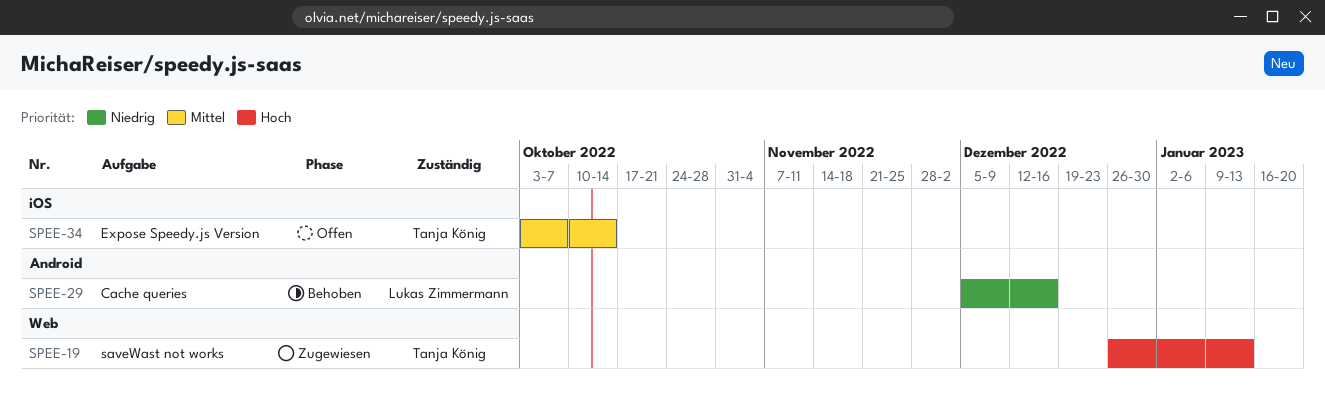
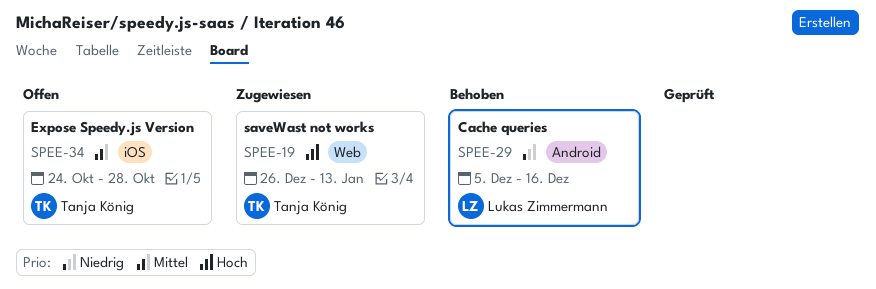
SPEE-34, start: Oct 3 -> Oct 24
SPEE-34, due: Oct 14 -> Oct 28

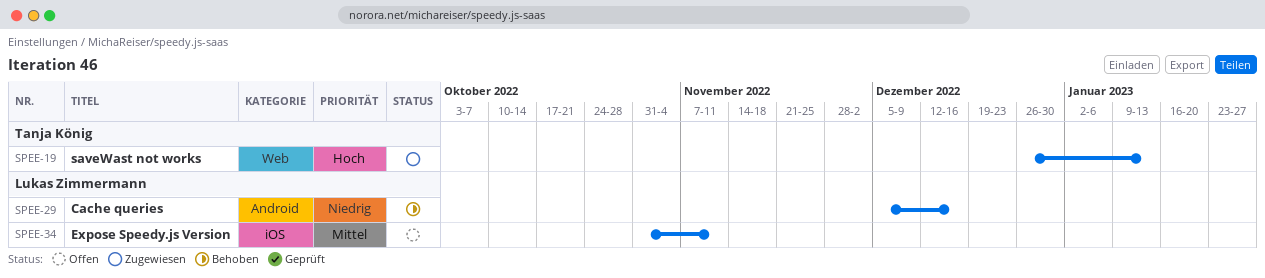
SPEE-34, owner: Tanja König -> Lukas Zimmermann
SPEE-34, start: Oct 24 -> Oct 31
SPEE-34, due: Oct 28 -> Nov 11

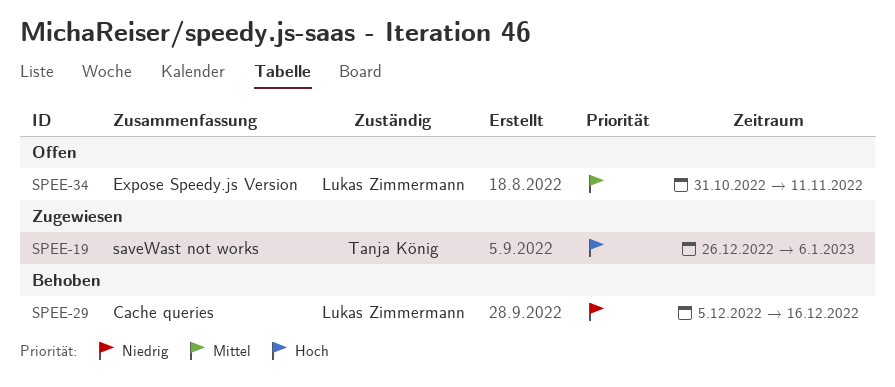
SPEE-19, due: Jan 13 -> Jan 6

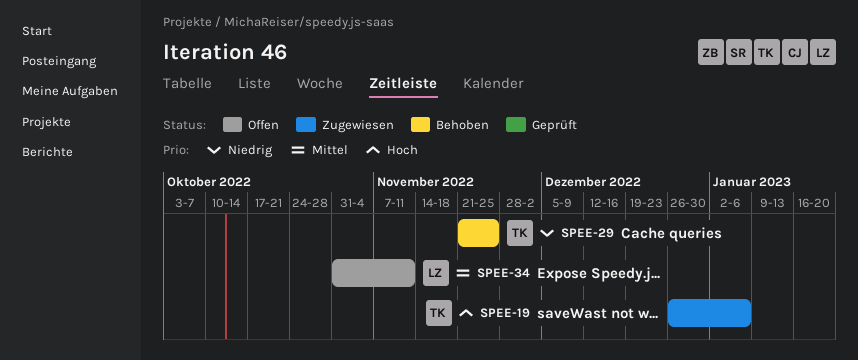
SPEE-29, owner: Lukas Zimmermann -> Tanja König
SPEE-29, start: Dec 5 -> Nov 21
SPEE-29, due: Dec 16 -> Nov 25

